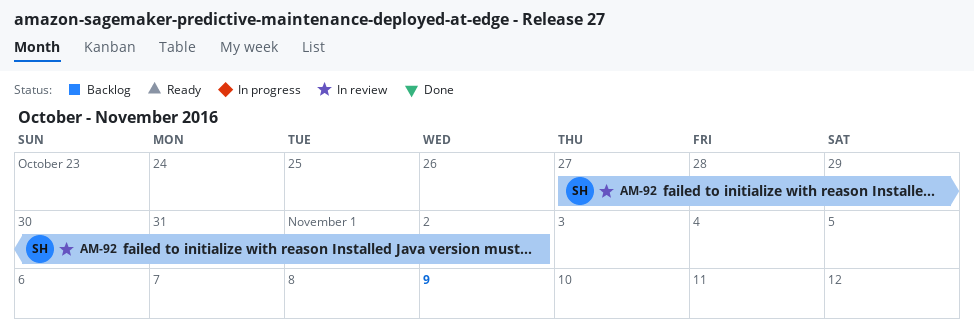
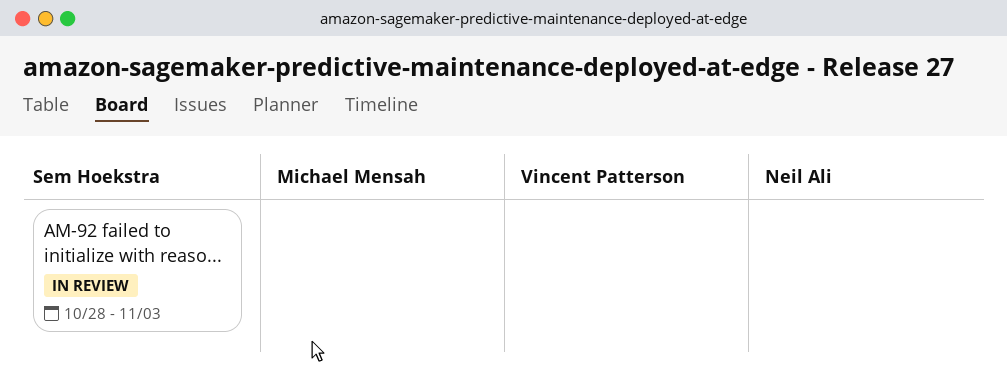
AM-92, start: Oct 27 -> Oct 28
AM-92, due: Nov 2 -> Nov 3

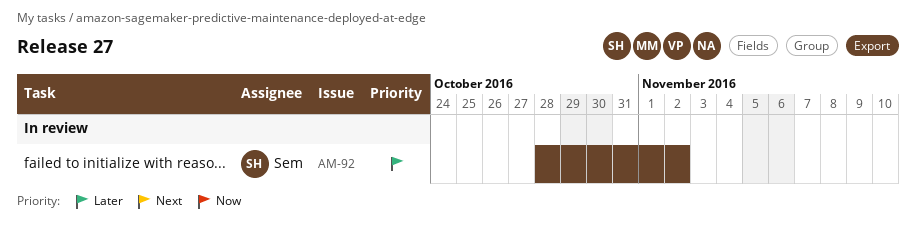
AM-92, due: Nov 3 -> Nov 2

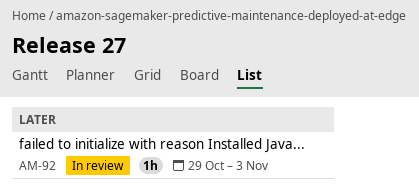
AM-92, start: Oct 28 -> Oct 29
AM-92, due: Nov 2 -> Nov 3

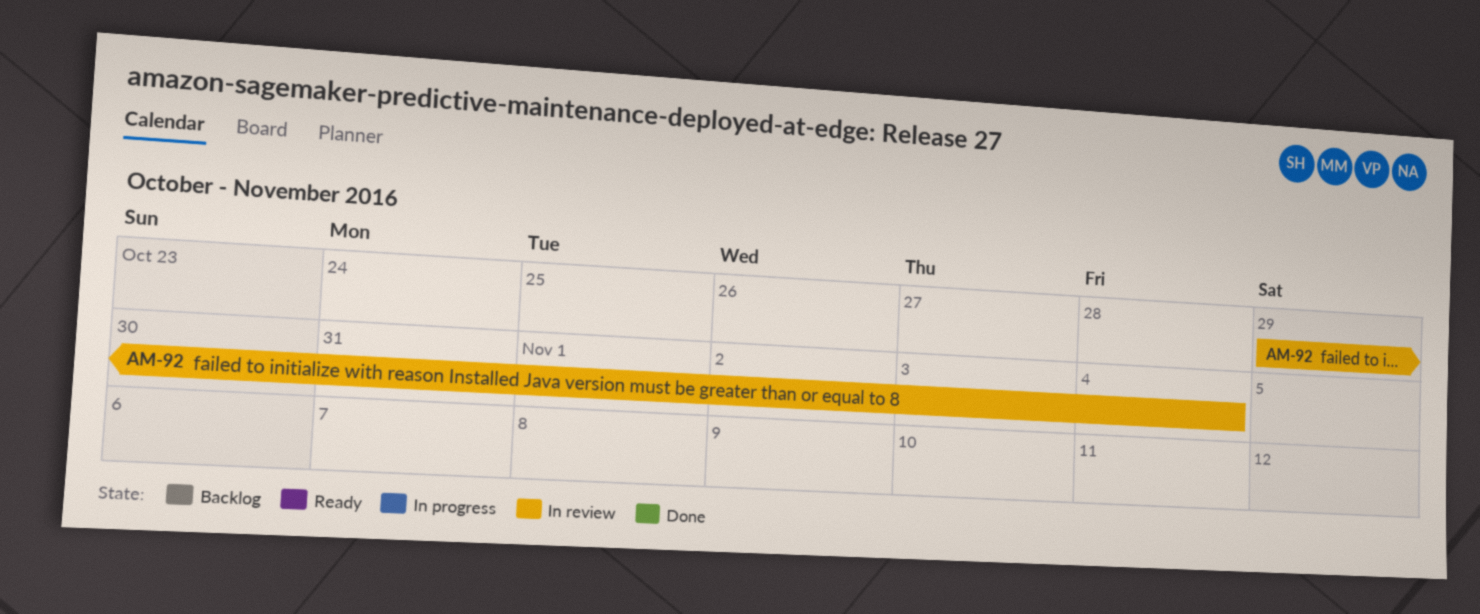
AM-92, due: Nov 3 -> Nov 4

